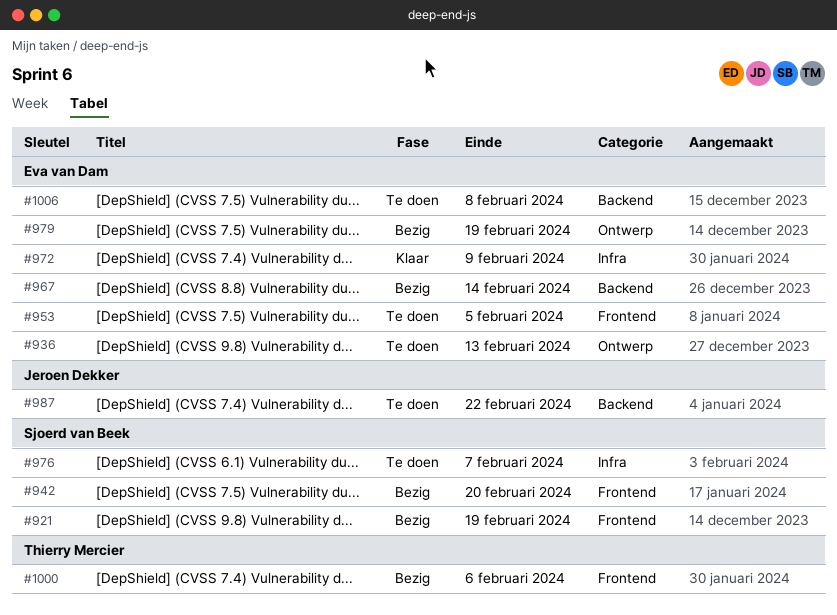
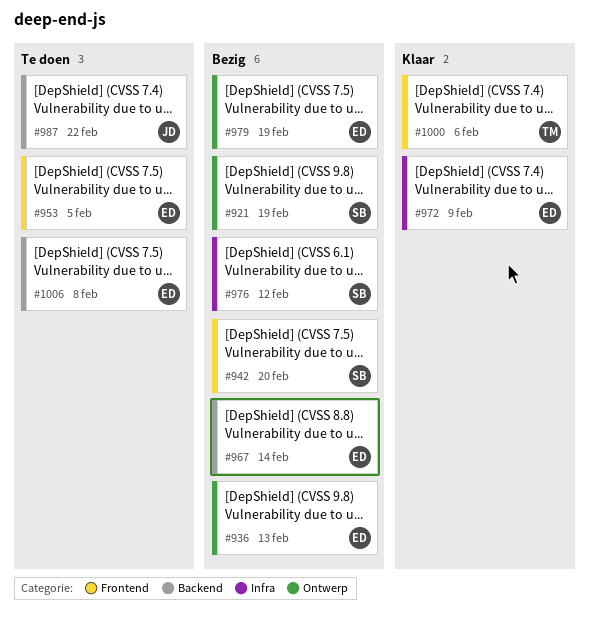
#921, label: Frontend -> Ontwerp
#936, status: Te doen -> Bezig
#976, status: Te doen -> Bezig
#976, due: Feb 7 -> Feb 12
#1000, status: Bezig -> Klaar

